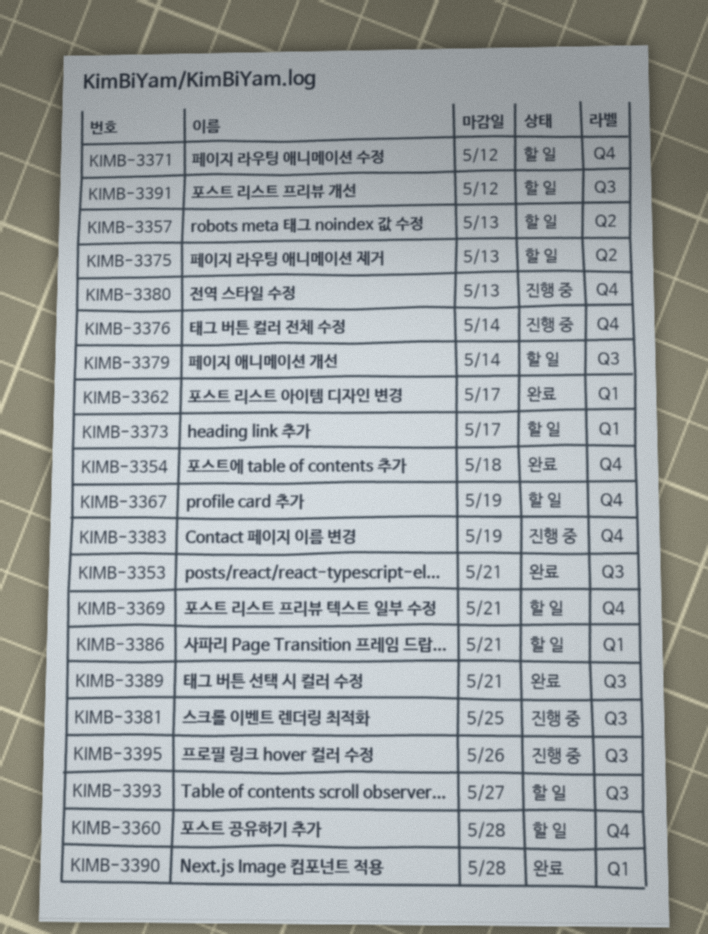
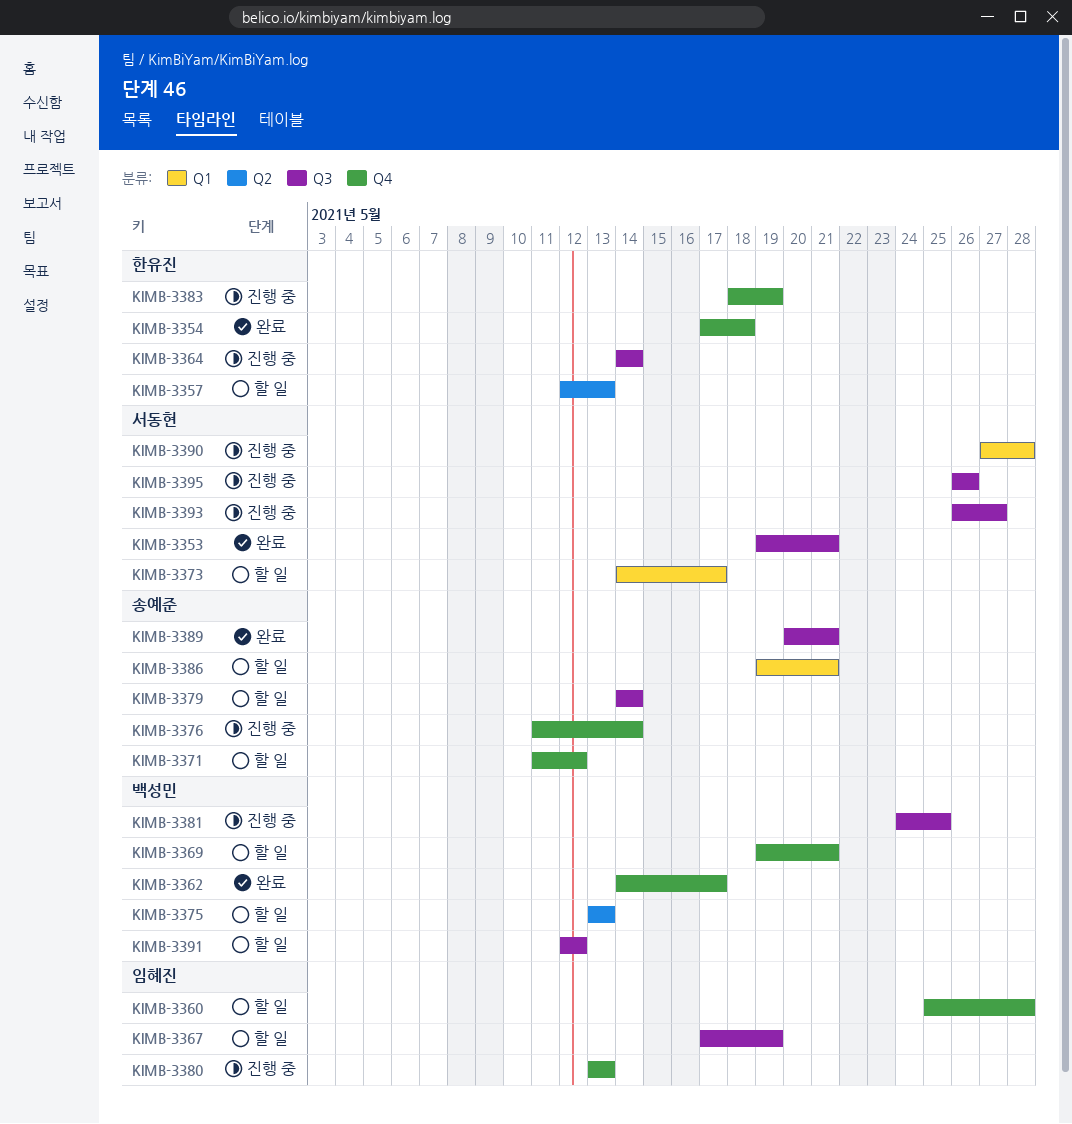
KIMB-3362, label: Q1 -> Q4
KIMB-3364: none -> present
KIMB-3367, label: Q4 -> Q3
KIMB-3390, status: 완료 -> 진행 중
KIMB-3393, status: 할 일 -> 진행 중

